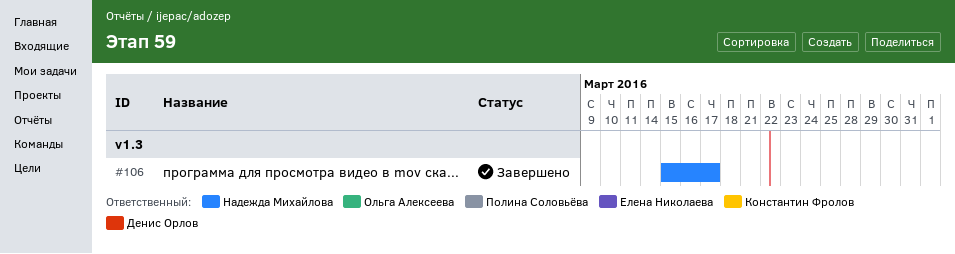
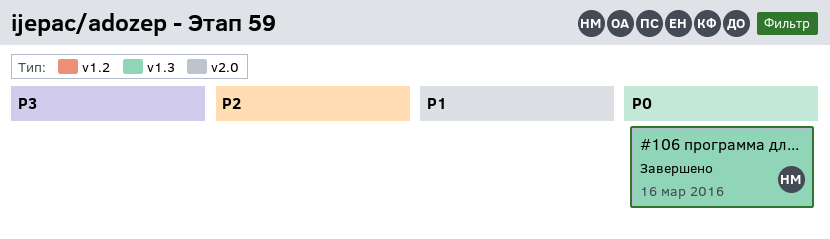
#106, due: Mar 17 -> Mar 16

